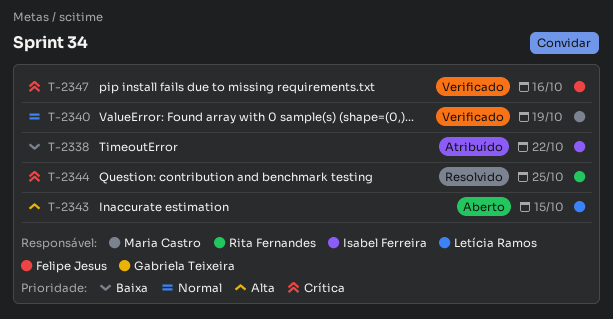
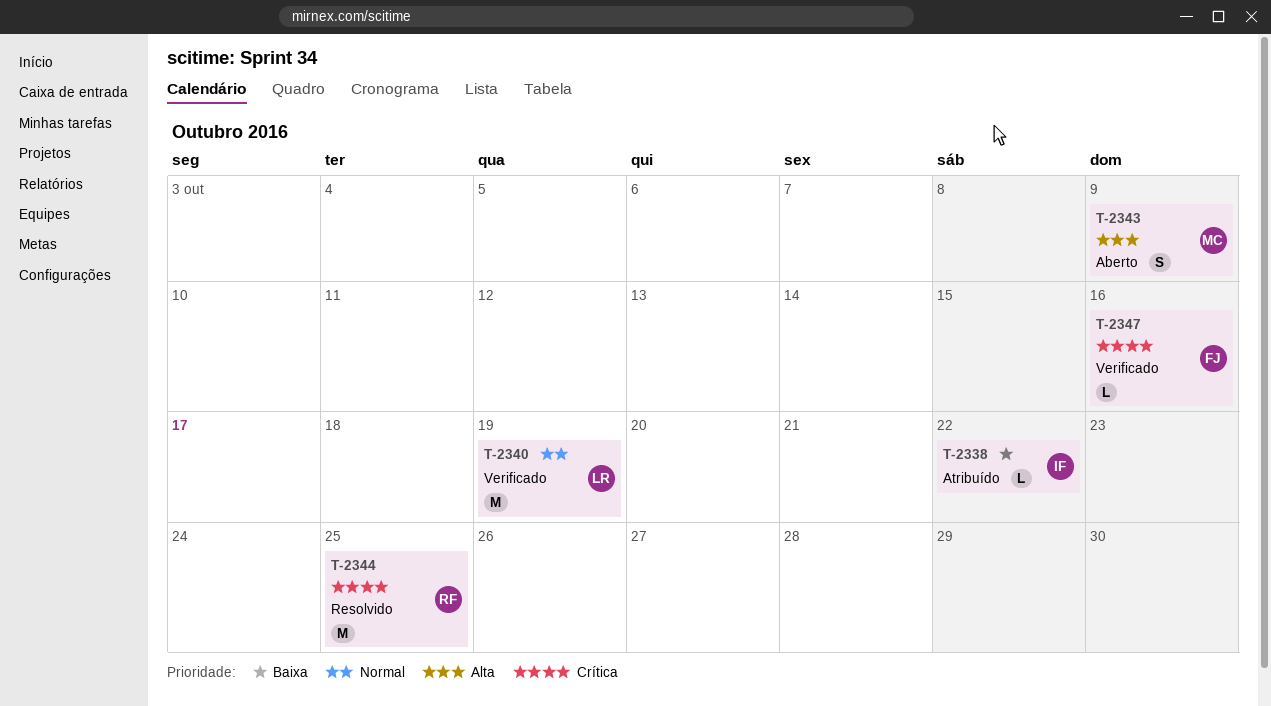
T-2340, owner: Maria Castro -> Letícia Ramos
T-2343, owner: Letícia Ramos -> Maria Castro
T-2343, due: Oct 15 -> Oct 9

